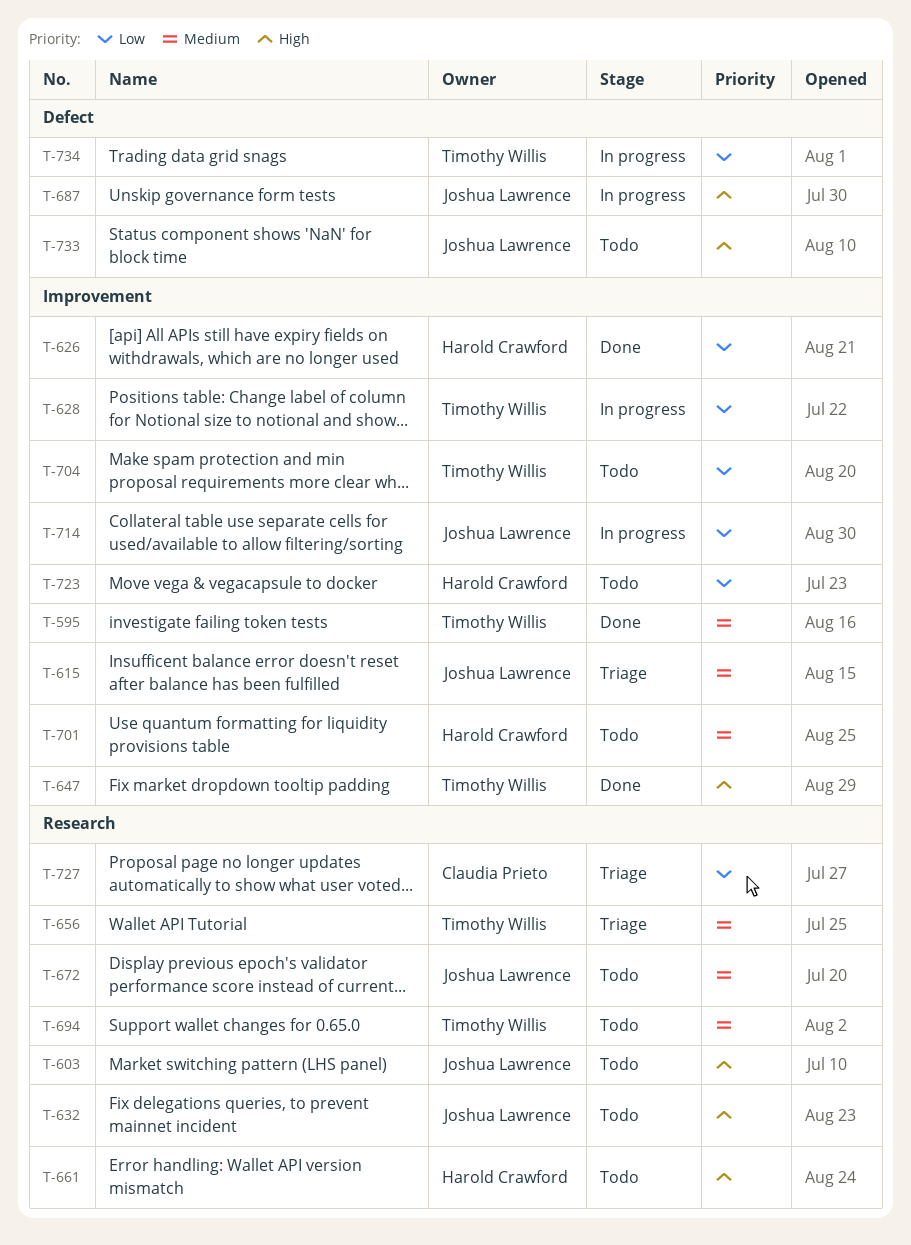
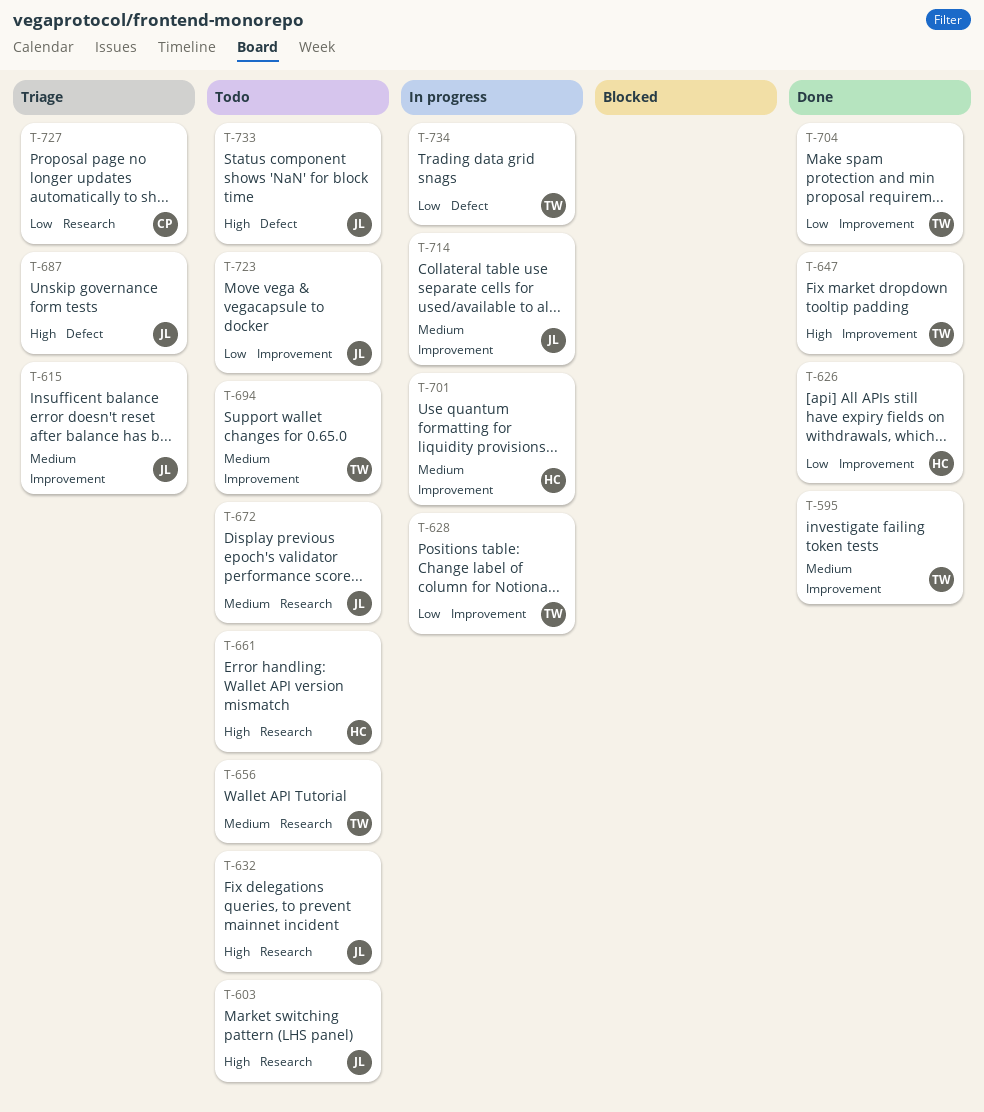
T-656, status: Triage -> Todo
T-687, status: In progress -> Triage
T-694, label: Research -> Improvement
T-701, status: Todo -> In progress
T-704, status: Todo -> Done
T-714, priority: Low -> Medium
T-723, owner: Harold Crawford -> Joshua Lawrence

